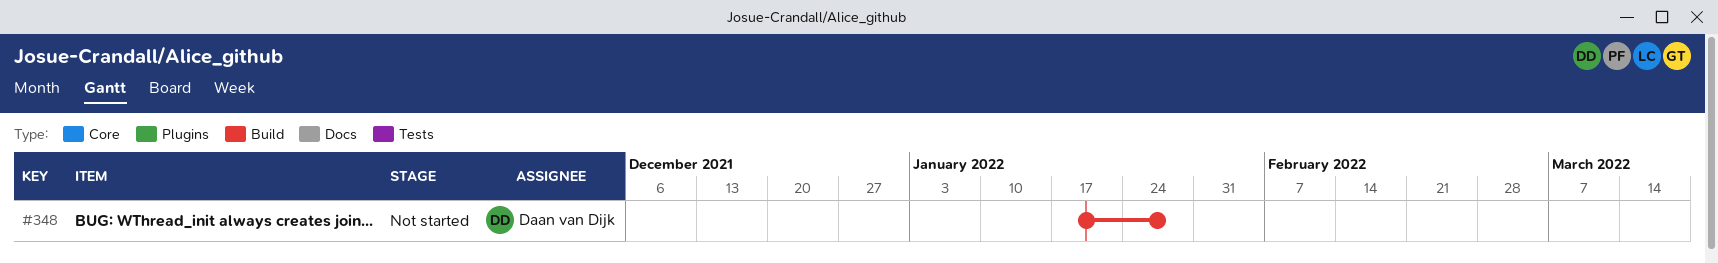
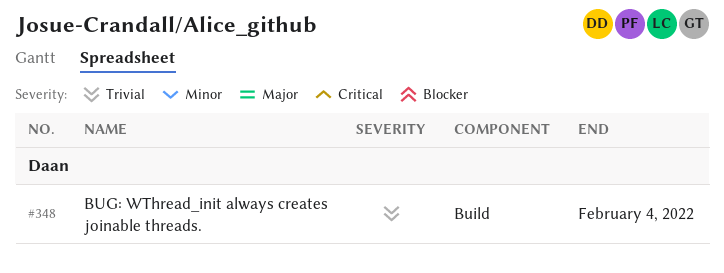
#348, due: Jan 28 -> Feb 4

